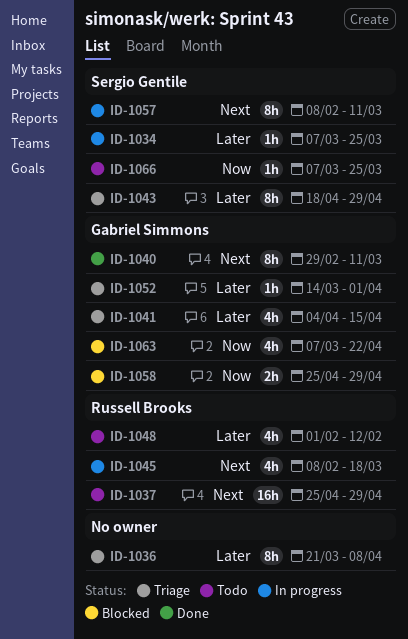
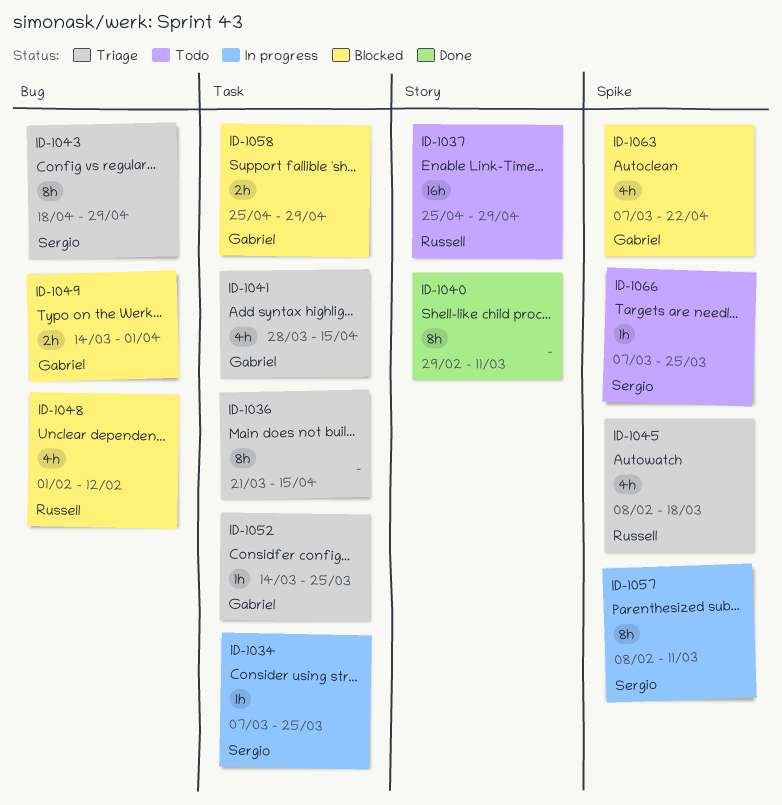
ID-1036, due: Apr 8 -> Apr 15
ID-1040, owner: Gabriel Simmons -> none
ID-1041, start: Apr 4 -> Mar 28
ID-1045, status: In progress -> Triage
ID-1048, status: Todo -> Blocked
ID-1049: none -> present
ID-1052, due: Apr 1 -> Mar 25

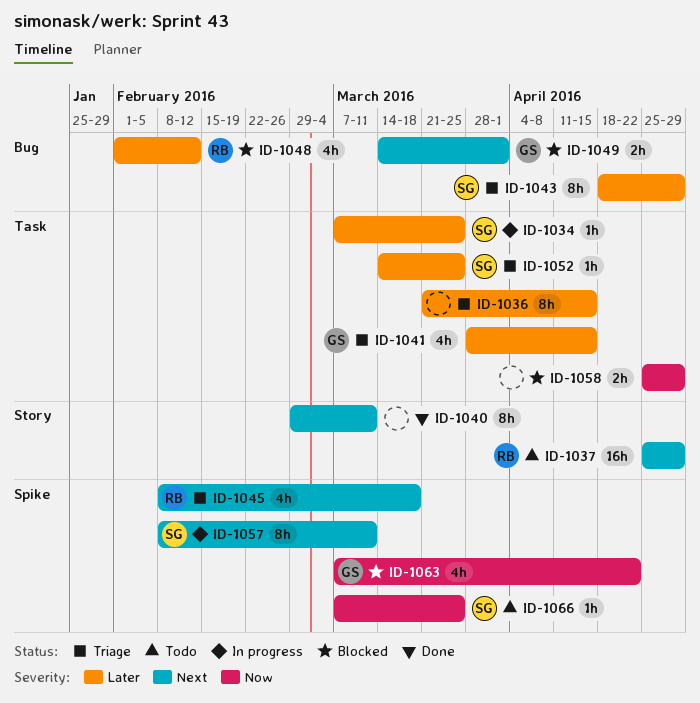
ID-1052, owner: Gabriel -> Sergio
ID-1058, owner: Gabriel -> none

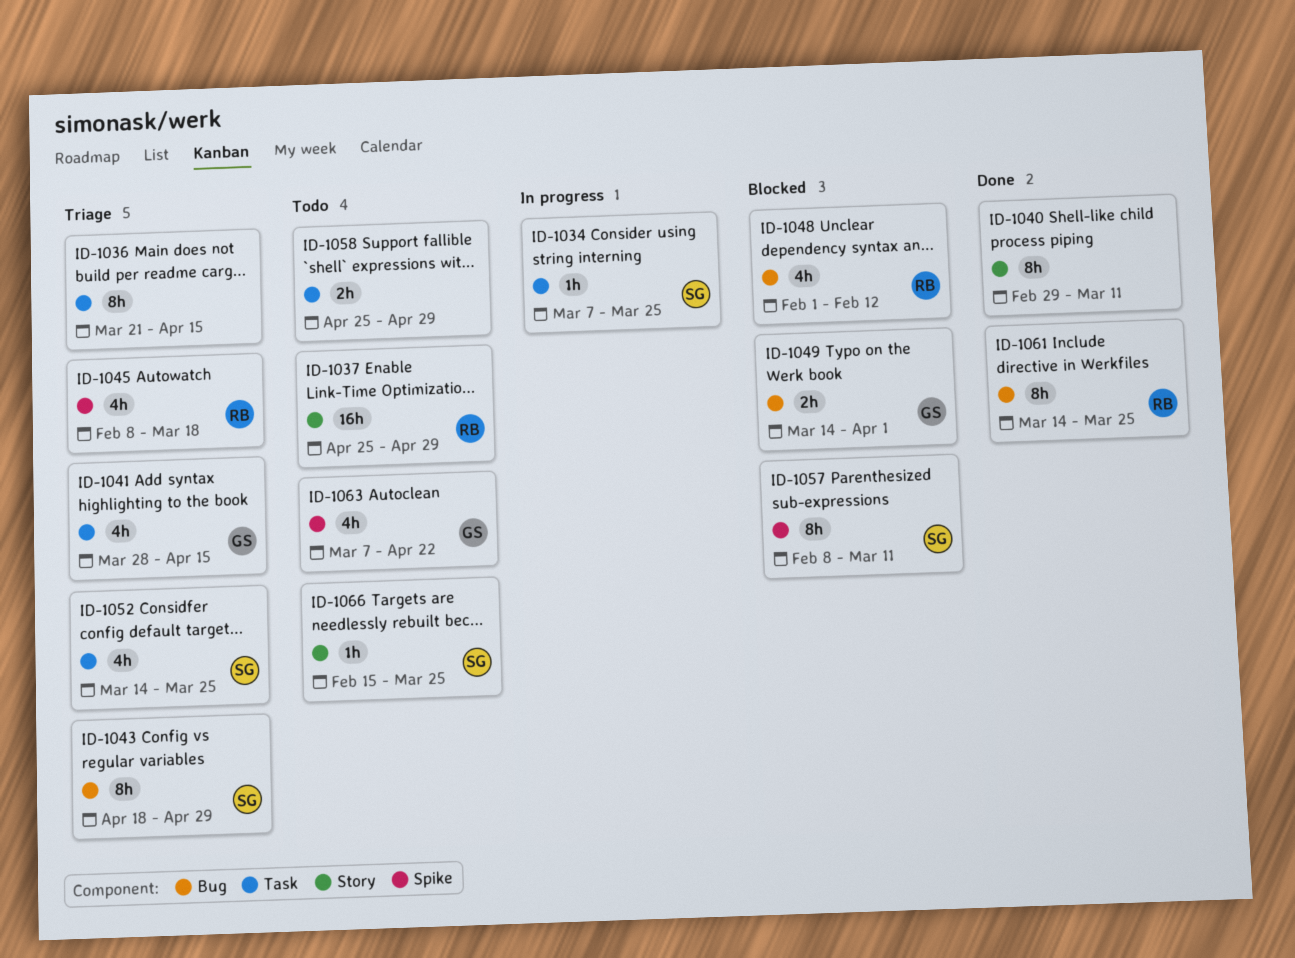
ID-1052, estimate: 1h -> 4h
ID-1057, status: In progress -> Blocked
ID-1058, status: Blocked -> Todo
ID-1061: none -> present
ID-1063, status: Blocked -> Todo
ID-1066, label: Spike -> Story
ID-1066, start: Mar 7 -> Feb 15

